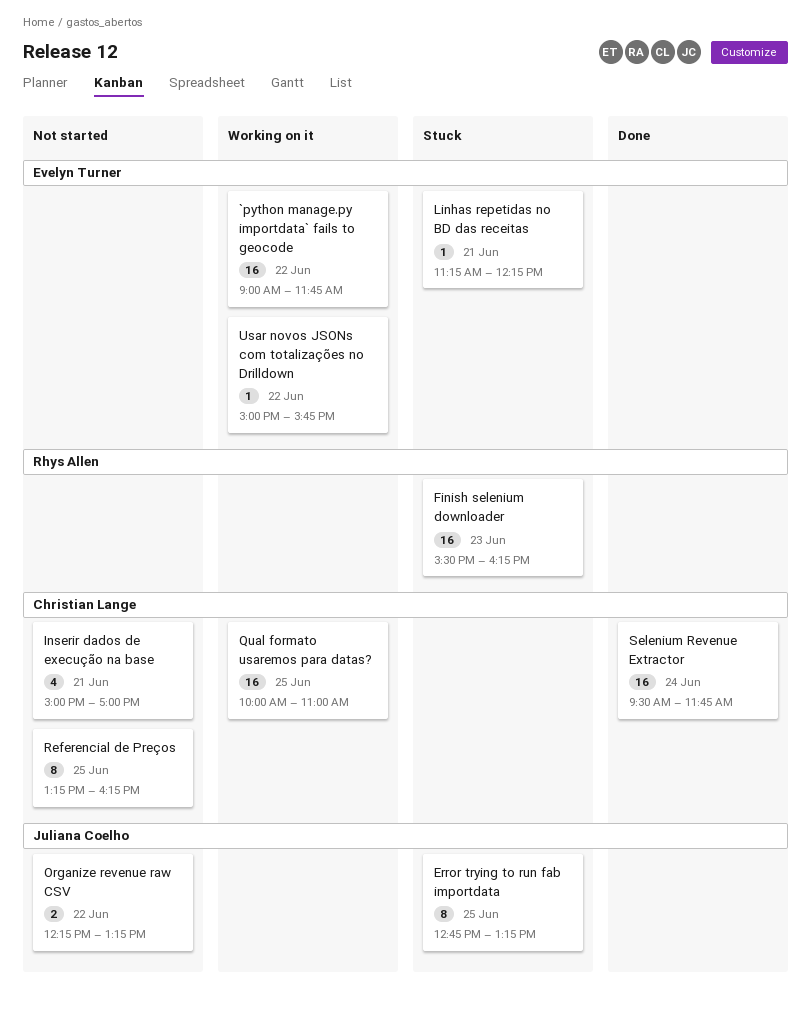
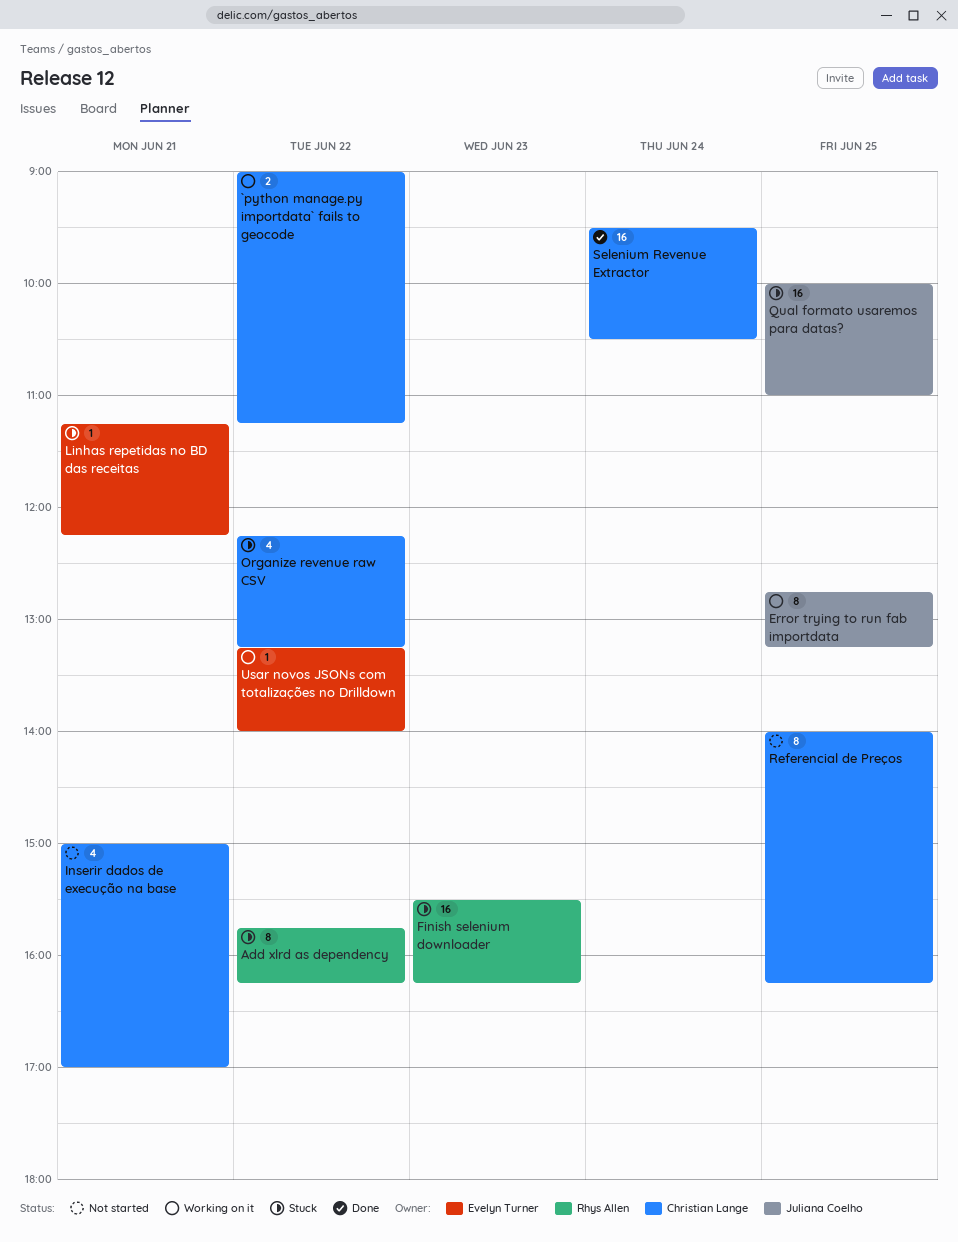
`python manage.py importdata` fails to geocode, owner: Evelyn Turner -> Christian Lange
`python manage.py importdata` fails to geocode, estimate: 16 -> 2
`python manage.py importdata` fails to geocode, ends: 11:45 -> 11:15
Add xlrd as dependency: none -> present
Error trying to run fab importdata, status: Stuck -> Working on it
Organize revenue raw CSV, status: Not started -> Stuck
Organize revenue raw CSV, owner: Juliana Coelho -> Christian Lange
Organize revenue raw CSV, estimate: 2 -> 4
Qual formato usaremos para datas?, status: Working on it -> Stuck
Qual formato usaremos para datas?, owner: Christian Lange -> Juliana Coelho
Referencial de Preços, begins: 13:15 -> 14:00
Selenium Revenue Extractor, ends: 11:45 -> 10:30
Usar novos JSONs com totalizações no Drilldown, begins: 15:00 -> 13:15
Usar novos JSONs com totalizações no Drilldown, ends: 15:45 -> 14:00

